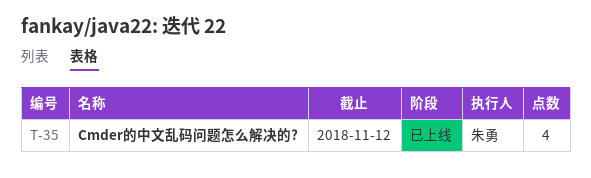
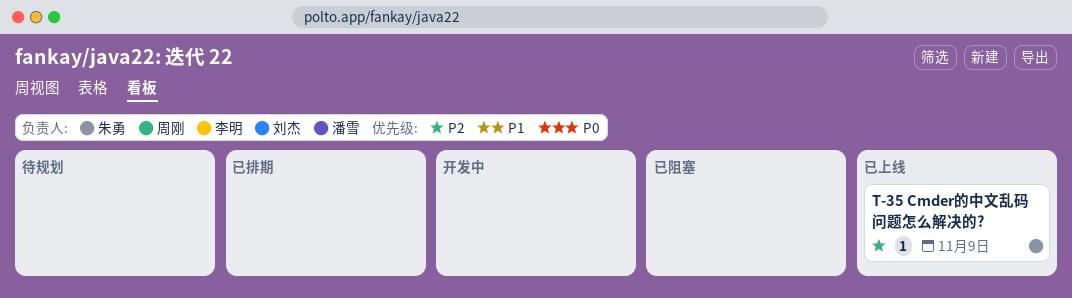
T-35, estimate: 4 -> 1
T-35, due: Nov 12 -> Nov 9

